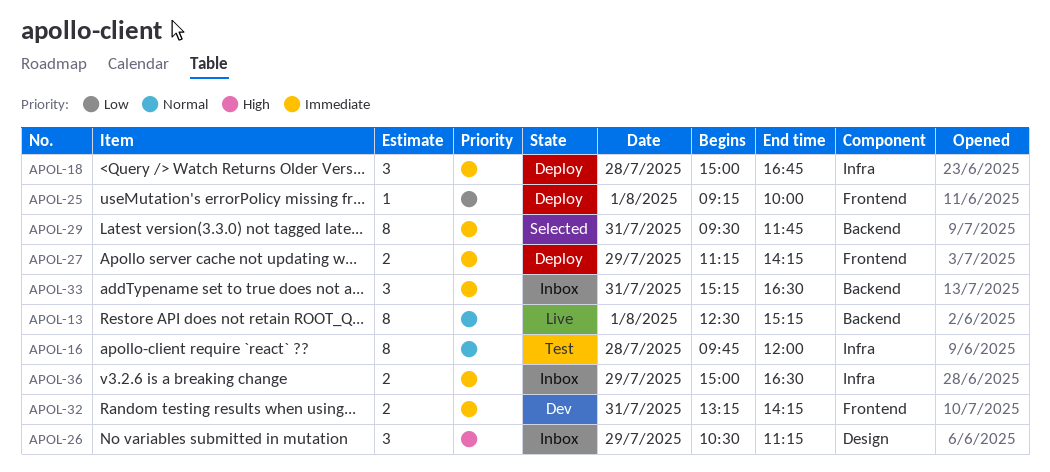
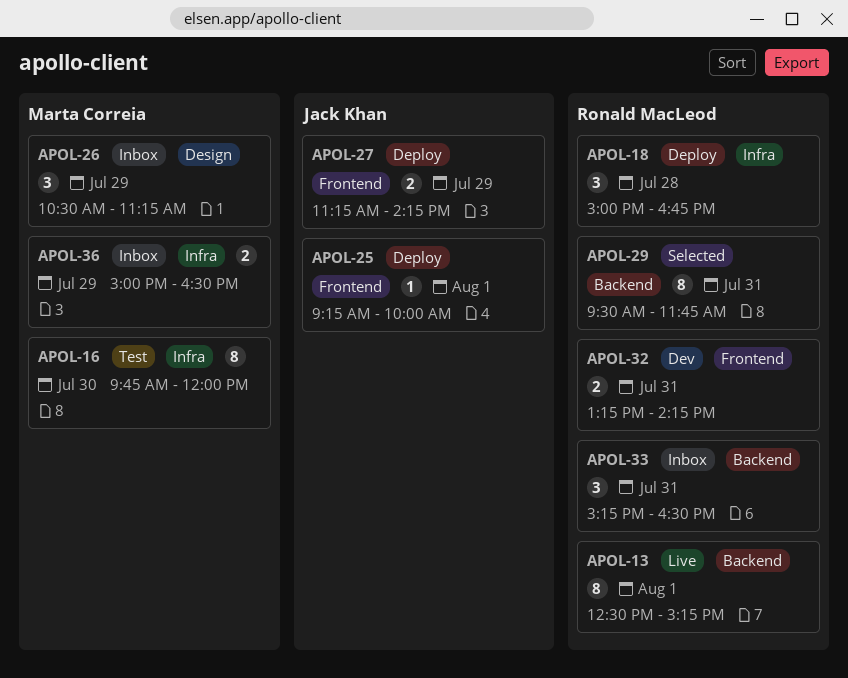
APOL-16, day: Jul 28 -> Jul 30

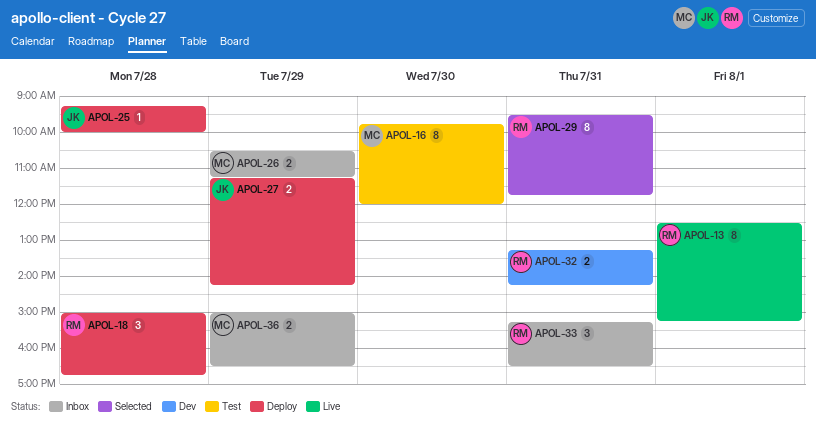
APOL-25, day: Aug 1 -> Jul 28
APOL-26, estimate: 3 -> 2

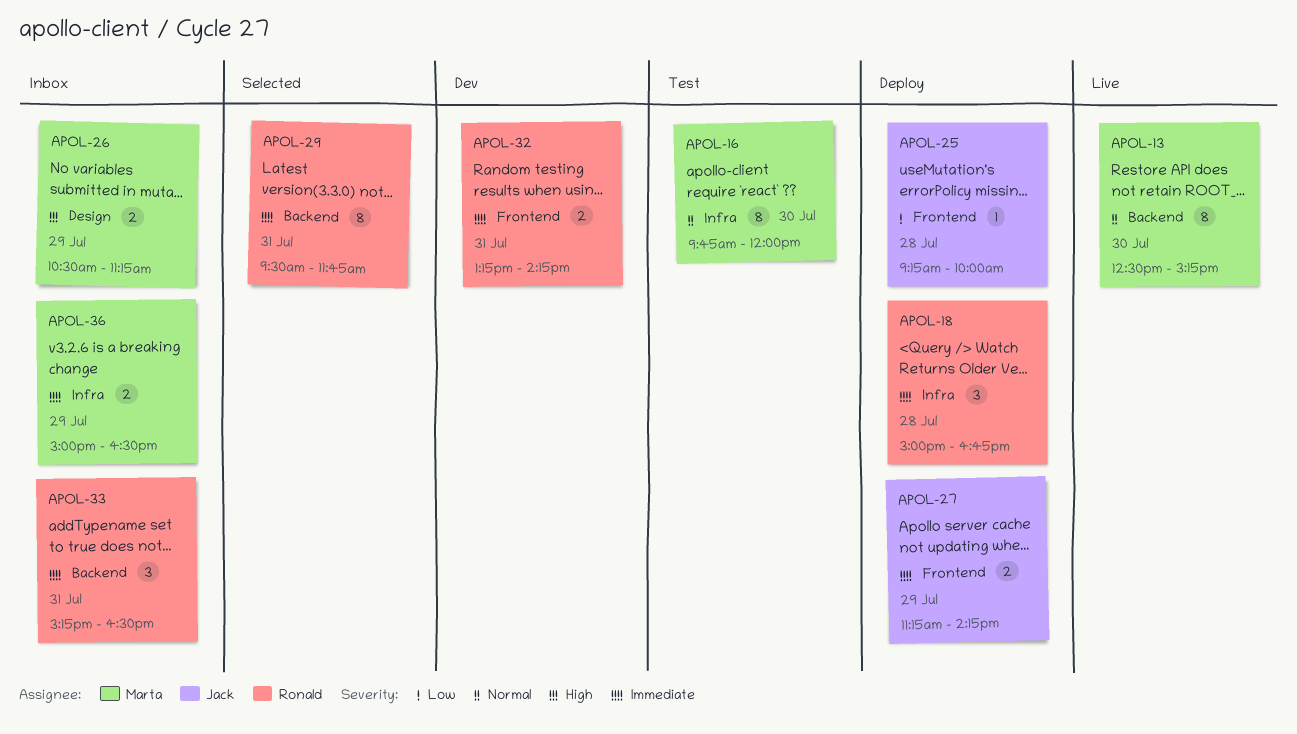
APOL-13, owner: Ronald -> Marta
APOL-13, day: Aug 1 -> Jul 30

